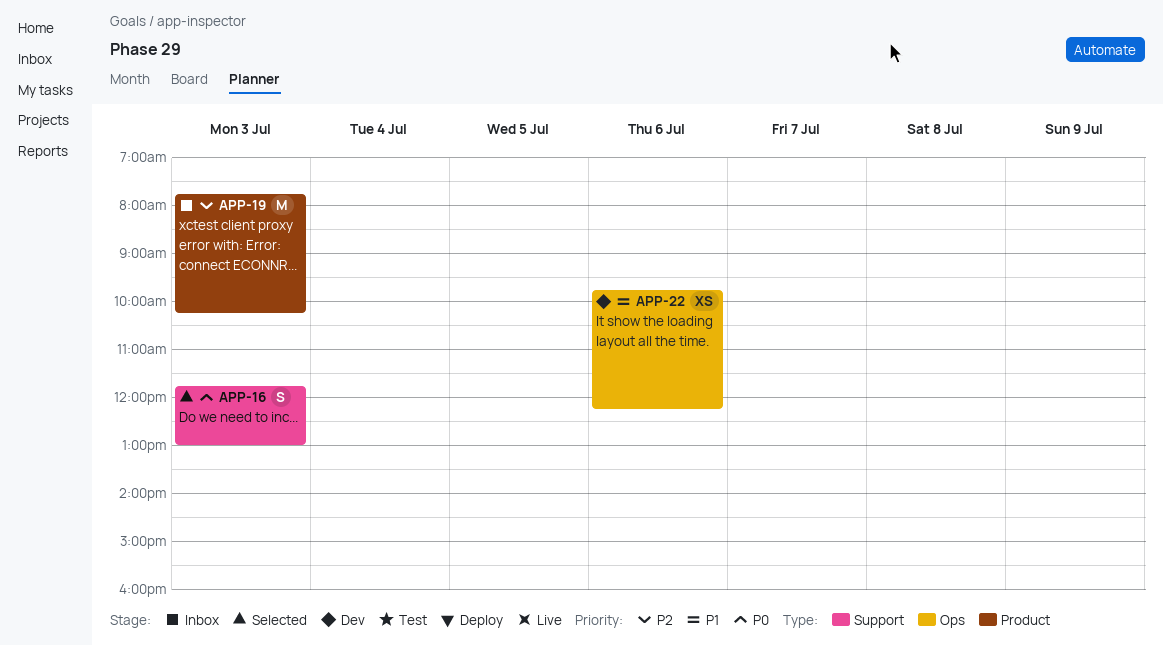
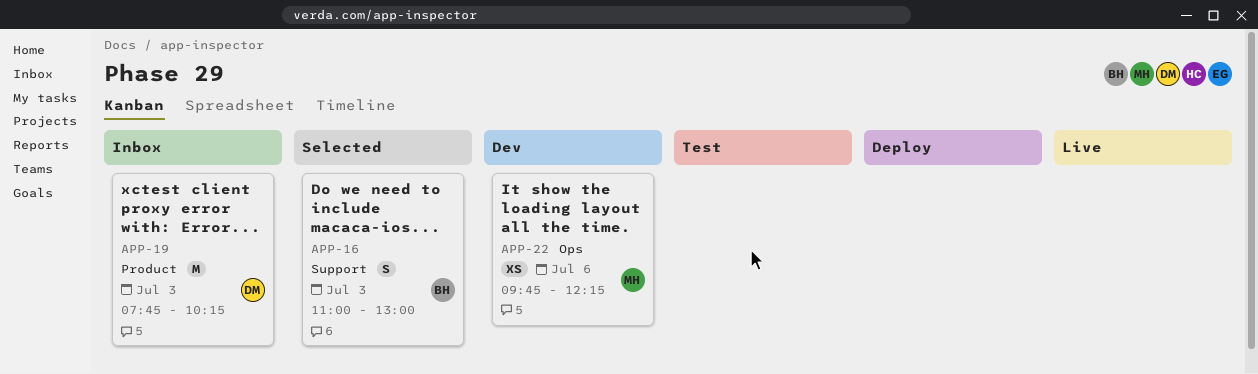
APP-16, begins: 11:45 -> 11:00

